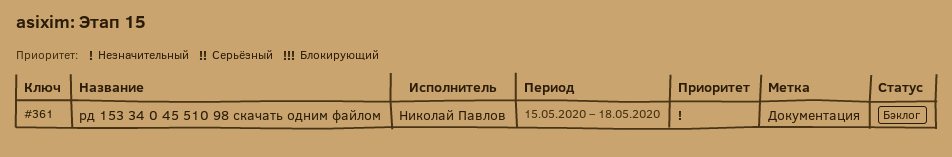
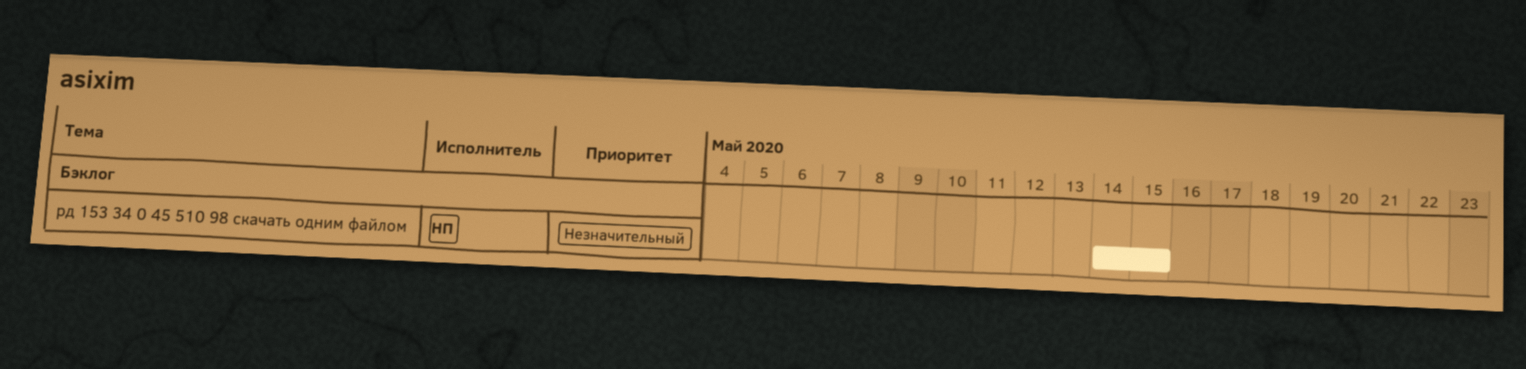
рд 153 34 0 45 510 98 скачать одним файлом, start: May 15 -> May 14
рд 153 34 0 45 510 98 скачать одним файлом, due: May 18 -> May 15

